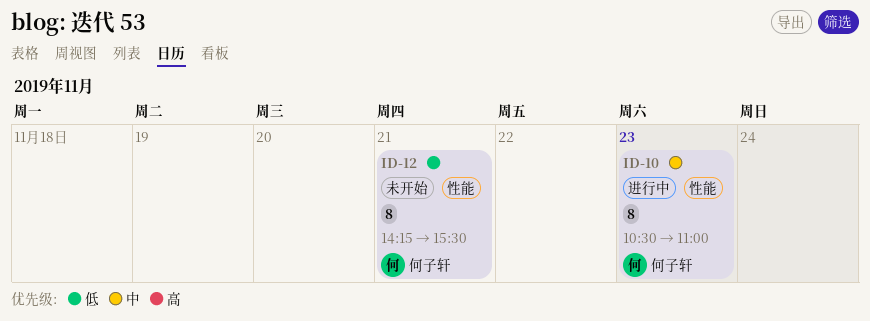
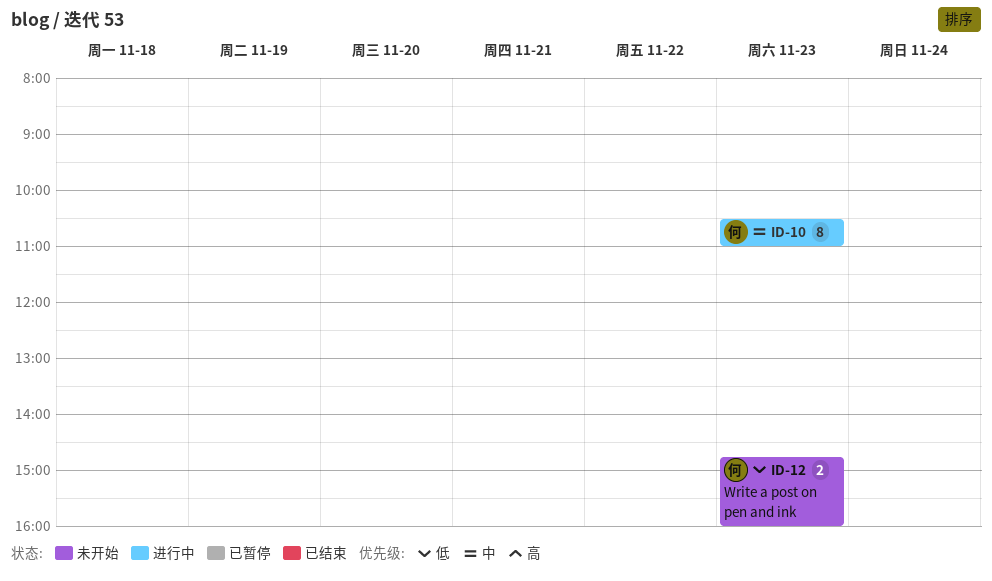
ID-12, estimate: 8 -> 2
ID-12, day: Nov 21 -> Nov 23
ID-12, begins: 14:15 -> 14:45
ID-12, ends: 15:30 -> 16:00

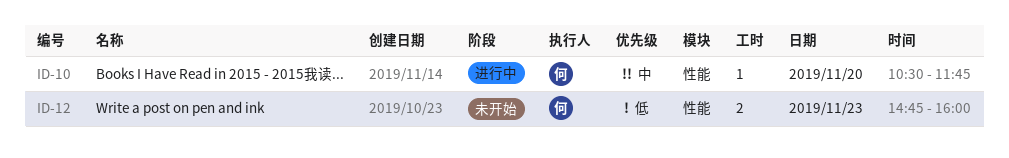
ID-10, estimate: 8 -> 1
ID-10, day: Nov 23 -> Nov 20
ID-10, ends: 11:00 -> 11:45

